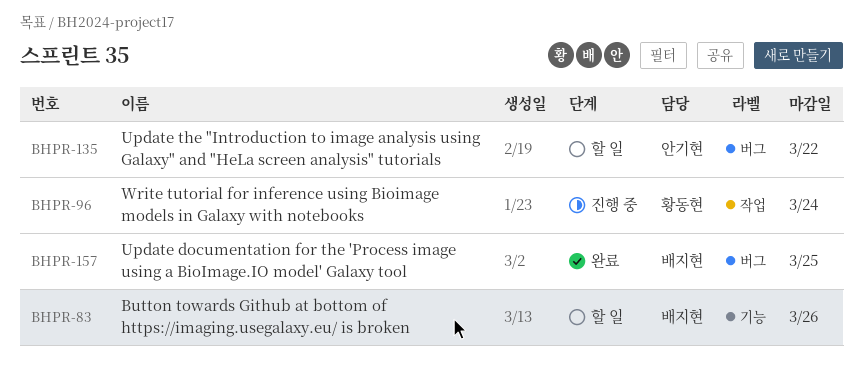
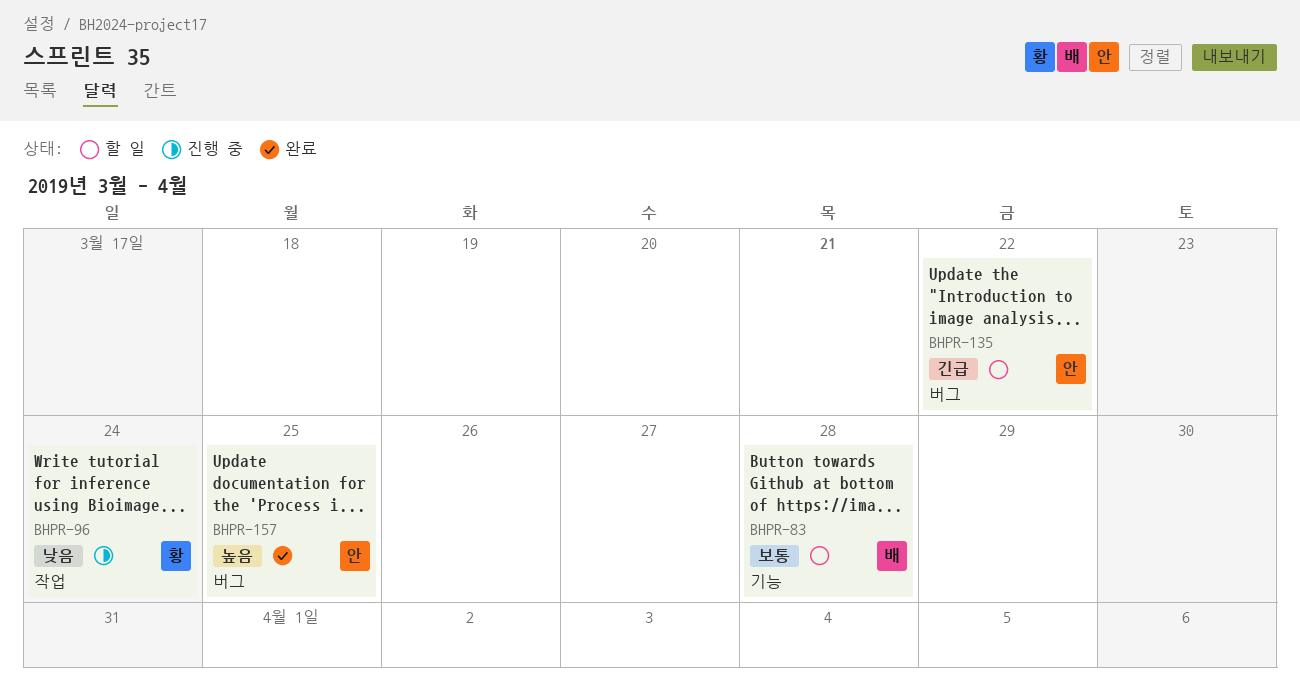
BHPR-83, due: Mar 26 -> Mar 28
BHPR-157, owner: 배지현 -> 안기현

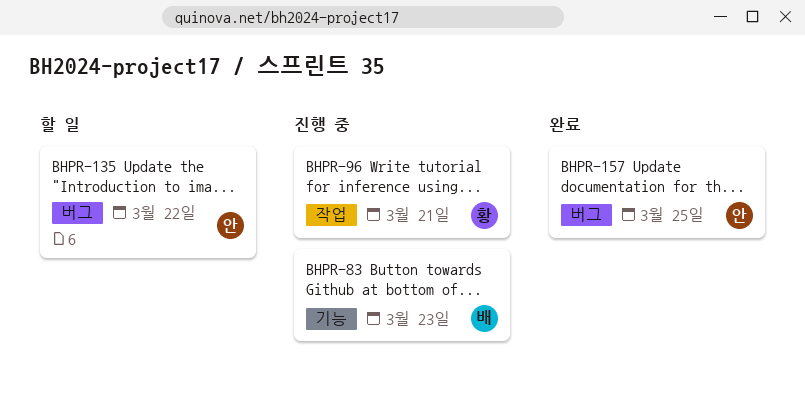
BHPR-83, status: 할 일 -> 진행 중
BHPR-83, due: Mar 28 -> Mar 23
BHPR-96, due: Mar 24 -> Mar 21

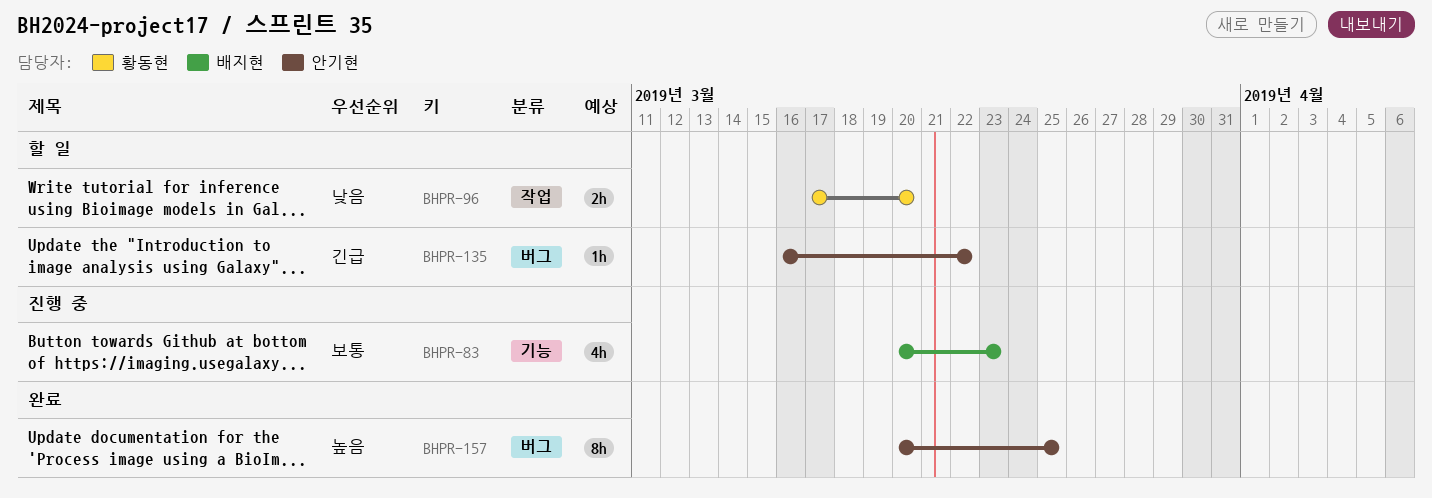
BHPR-96, status: 진행 중 -> 할 일
BHPR-96, due: Mar 21 -> Mar 20

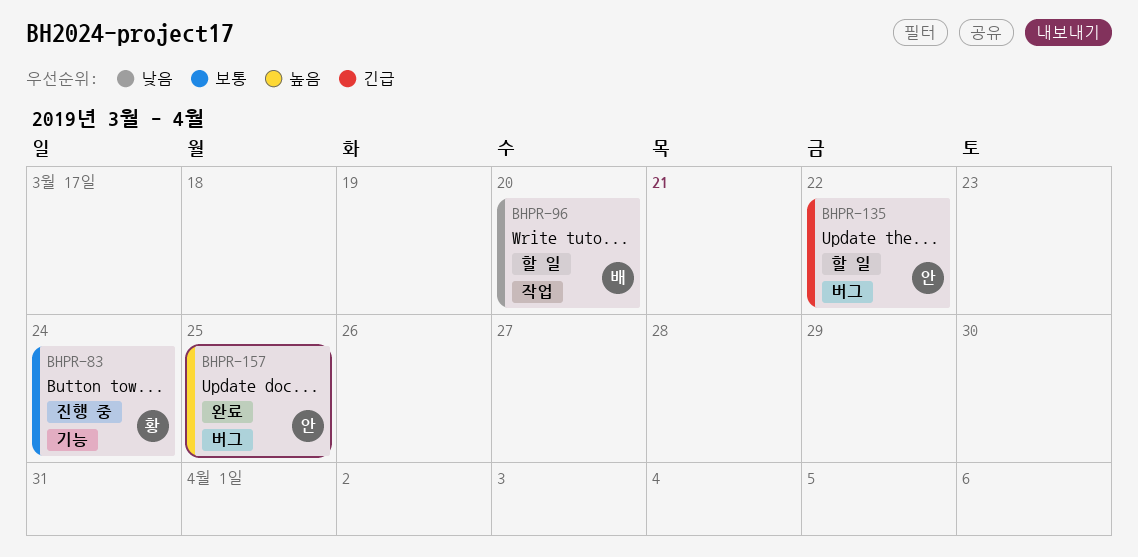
BHPR-83, owner: 배지현 -> 황동현
BHPR-83, due: Mar 23 -> Mar 24
BHPR-96, owner: 황동현 -> 배지현

